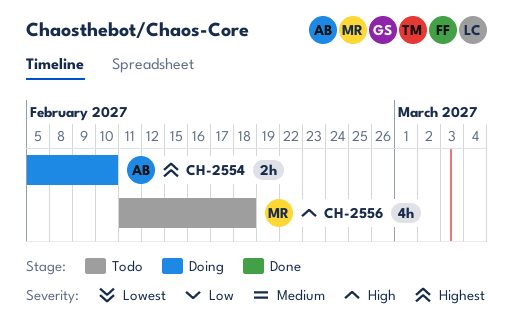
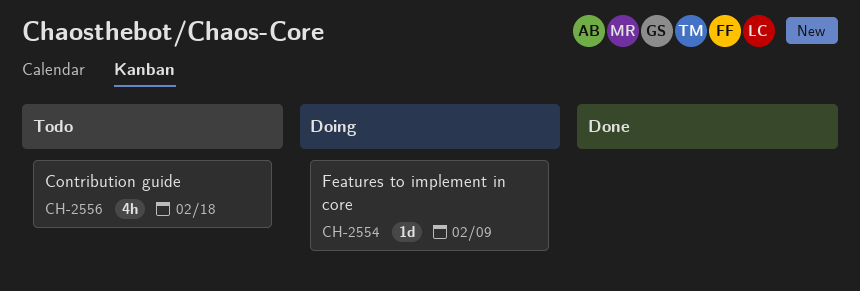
CH-2554, estimate: 2h -> 1d
CH-2554, due: Feb 10 -> Feb 9

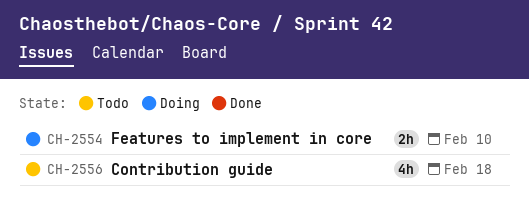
CH-2554, estimate: 1d -> 2h
CH-2554, due: Feb 9 -> Feb 10

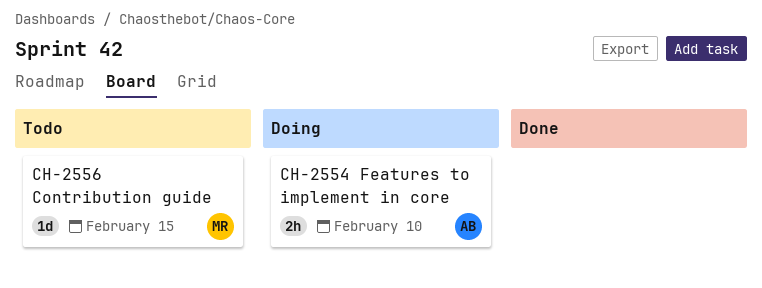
CH-2556, estimate: 4h -> 1d
CH-2556, due: Feb 18 -> Feb 15

